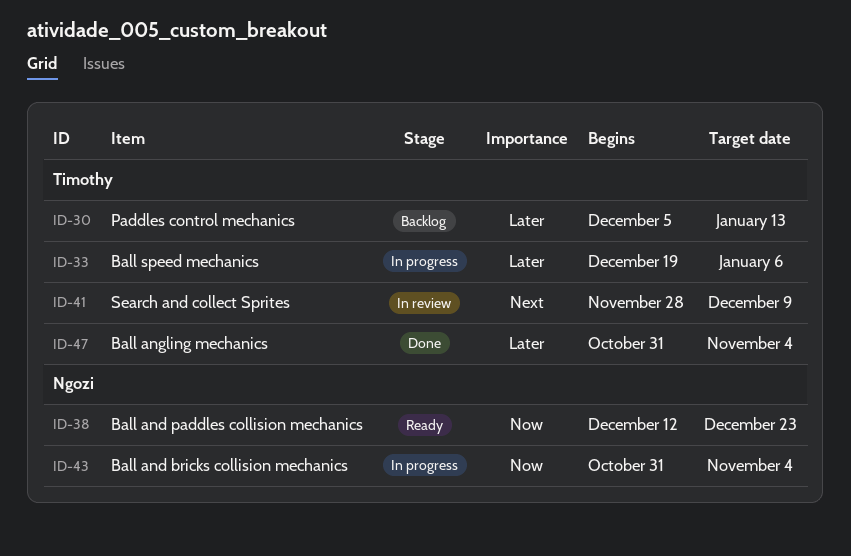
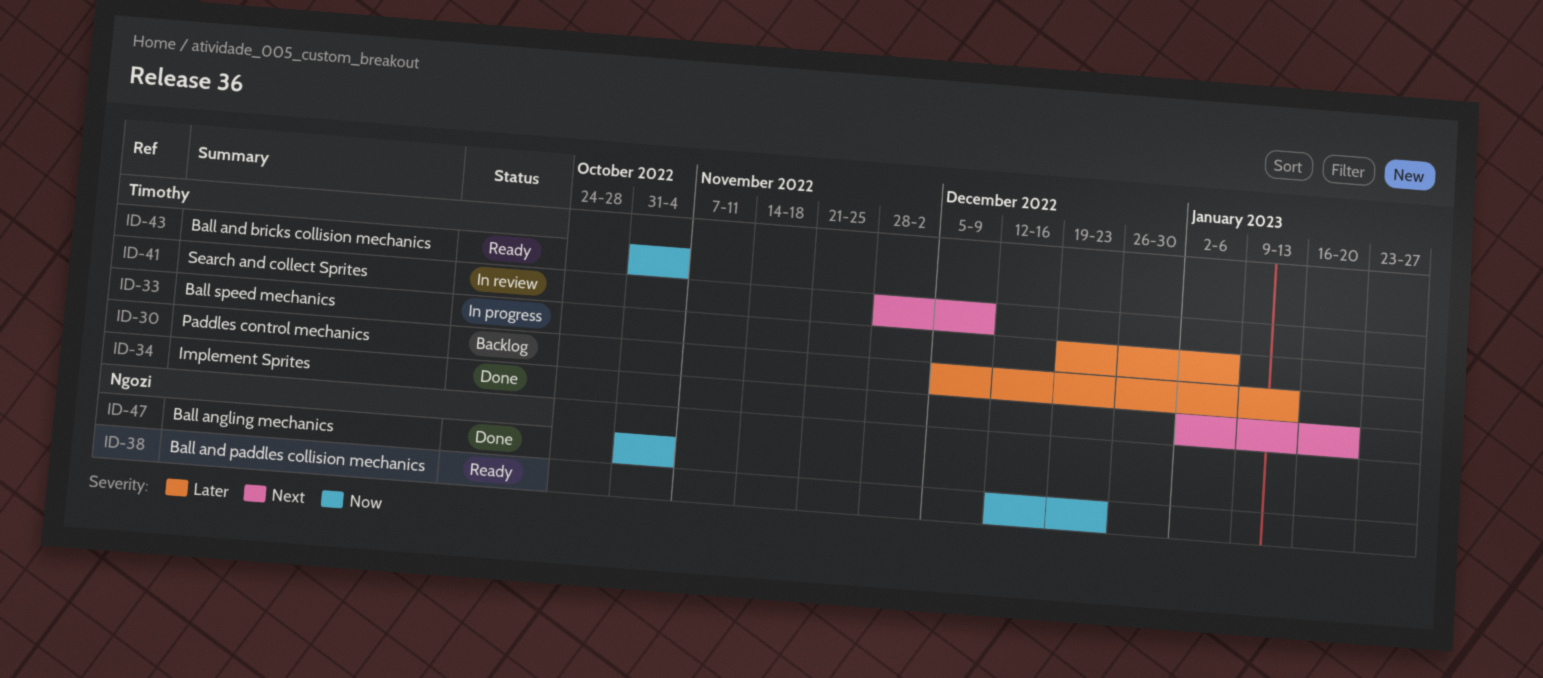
ID-34: none -> present
ID-43, status: In progress -> Ready
ID-43, owner: Ngozi -> Timothy
ID-47, owner: Timothy -> Ngozi
ID-47, priority: Later -> Now

